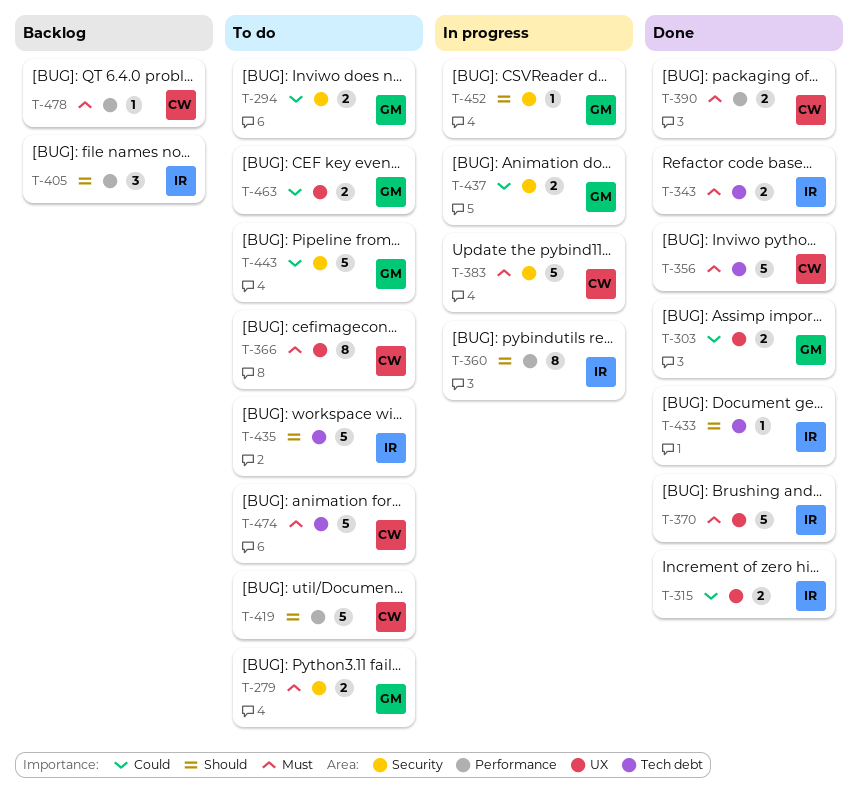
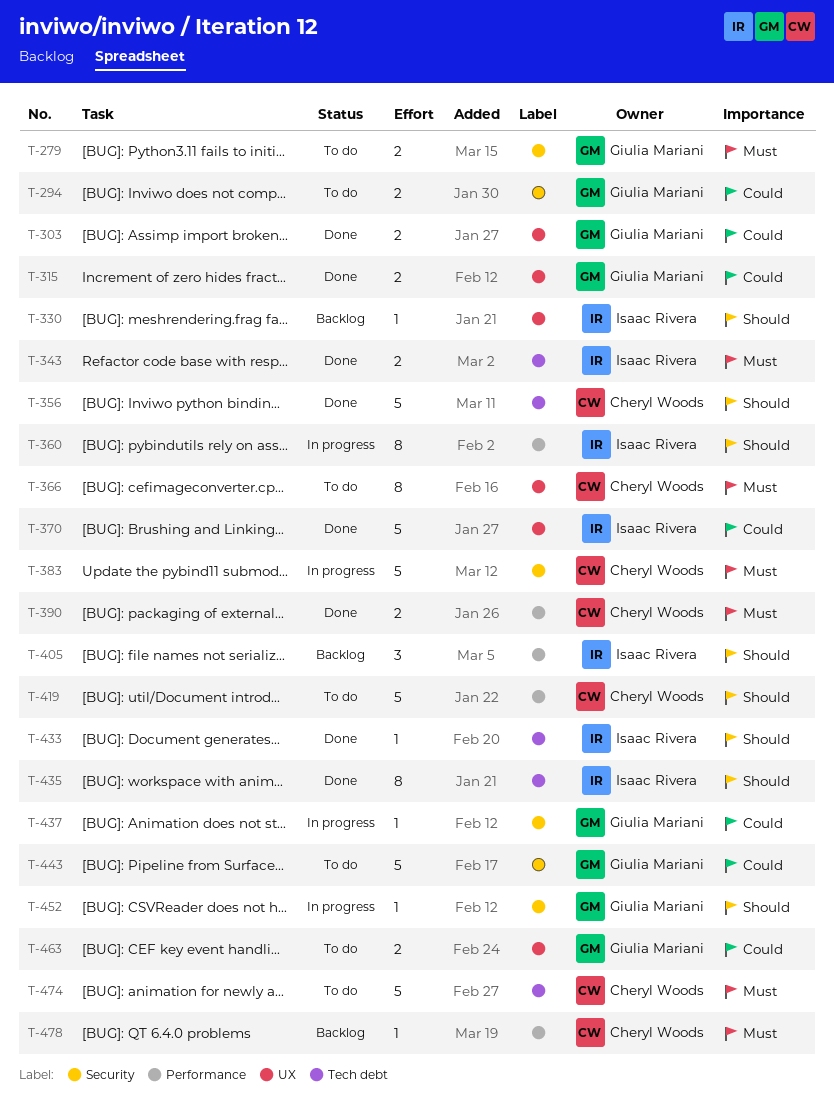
T-315, owner: Isaac Rivera -> Giulia Mariani
T-330: none -> present
T-356, priority: Must -> Should
T-370, priority: Must -> Could
T-435, status: To do -> Done
T-435, estimate: 5 -> 8
T-437, estimate: 2 -> 1

